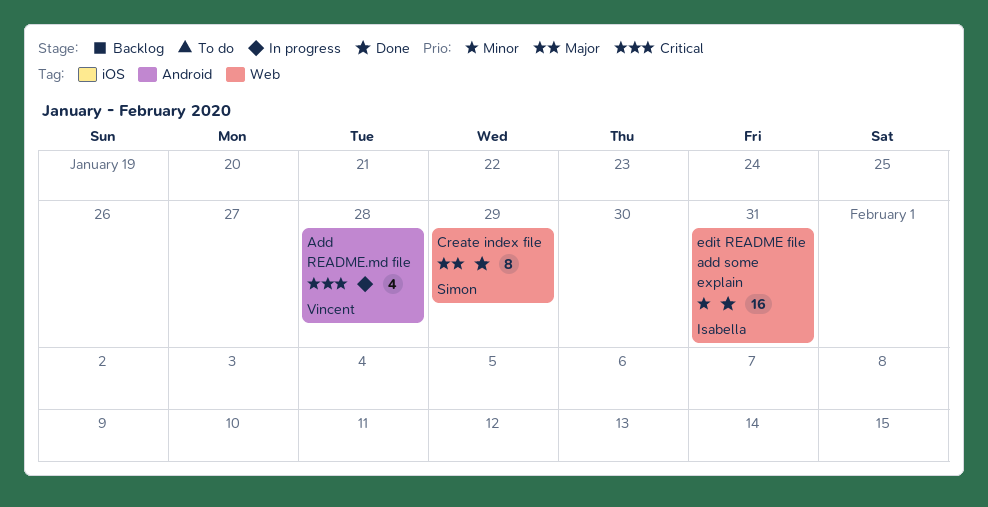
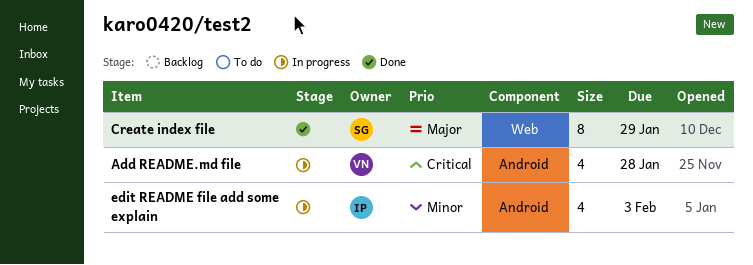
edit README file add some explain, status: Done -> In progress
edit README file add some explain, label: Web -> Android
edit README file add some explain, estimate: 16 -> 4
edit README file add some explain, due: Jan 31 -> Feb 3

